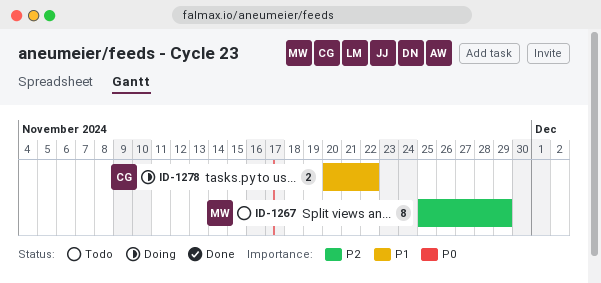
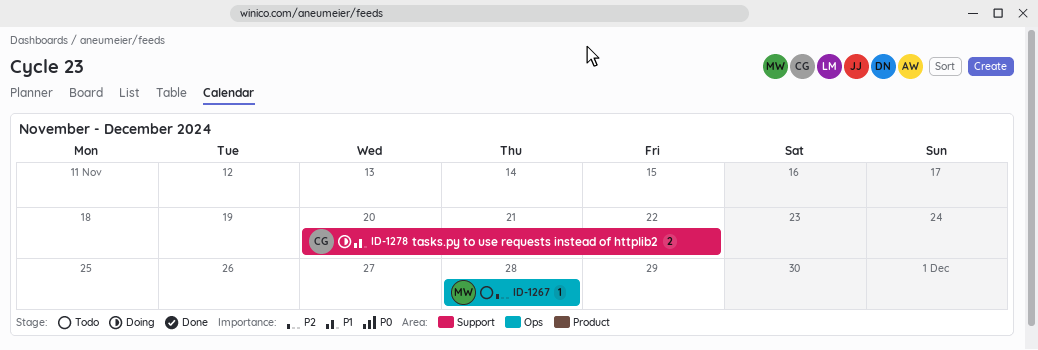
ID-1267, estimate: 8 -> 1
ID-1267, start: Nov 25 -> Nov 28
ID-1267, due: Nov 29 -> Nov 28

